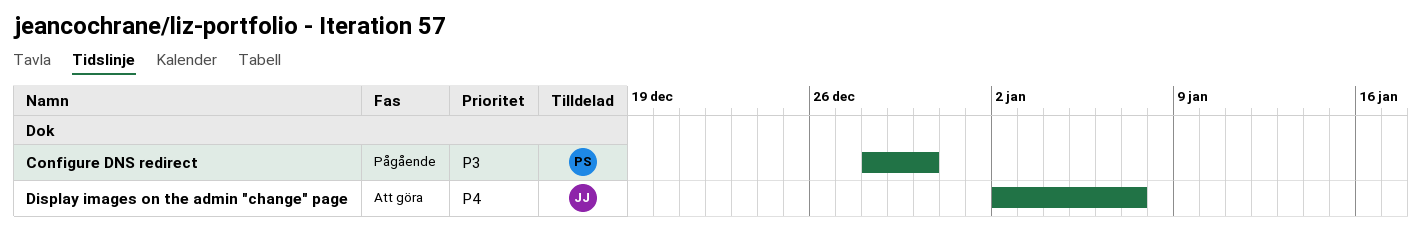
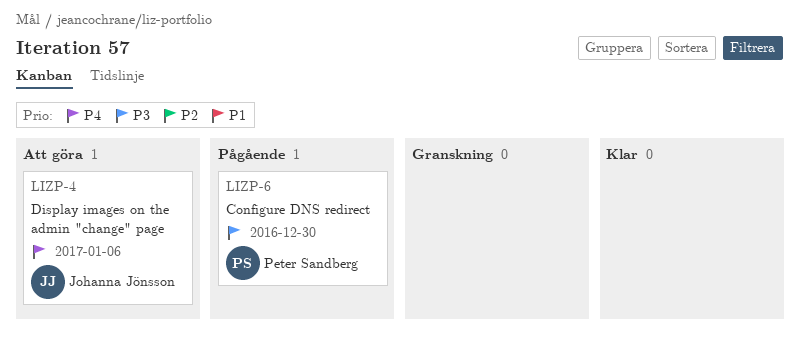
Display images on the admin "change" page, due: Jan 7 -> Jan 6

